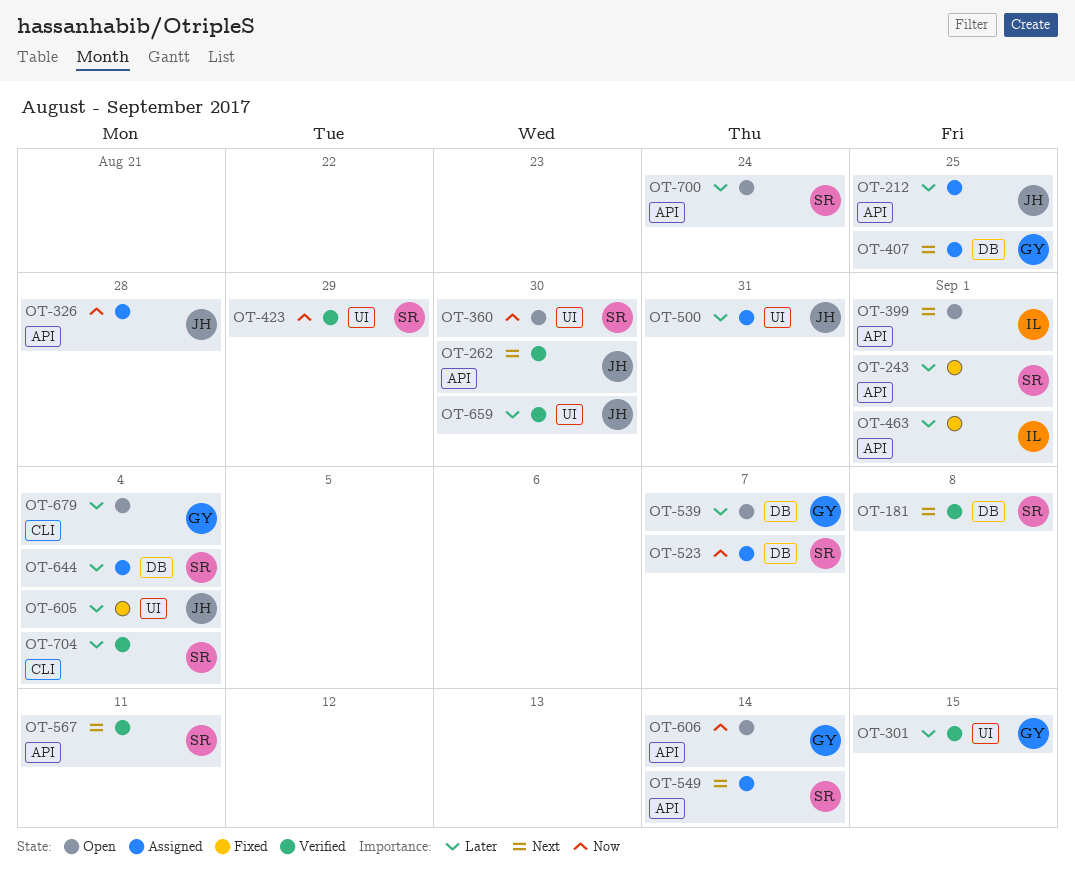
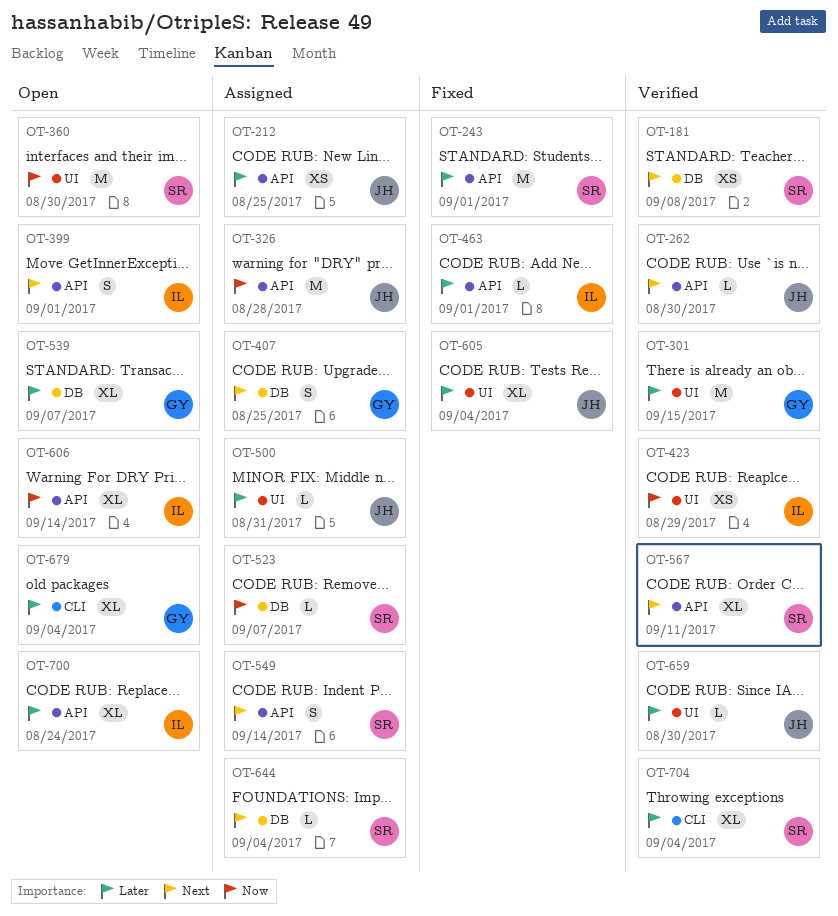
OT-423, owner: SR -> IL
OT-606, owner: GY -> IL
OT-644, priority: Later -> Next
OT-700, owner: SR -> IL

